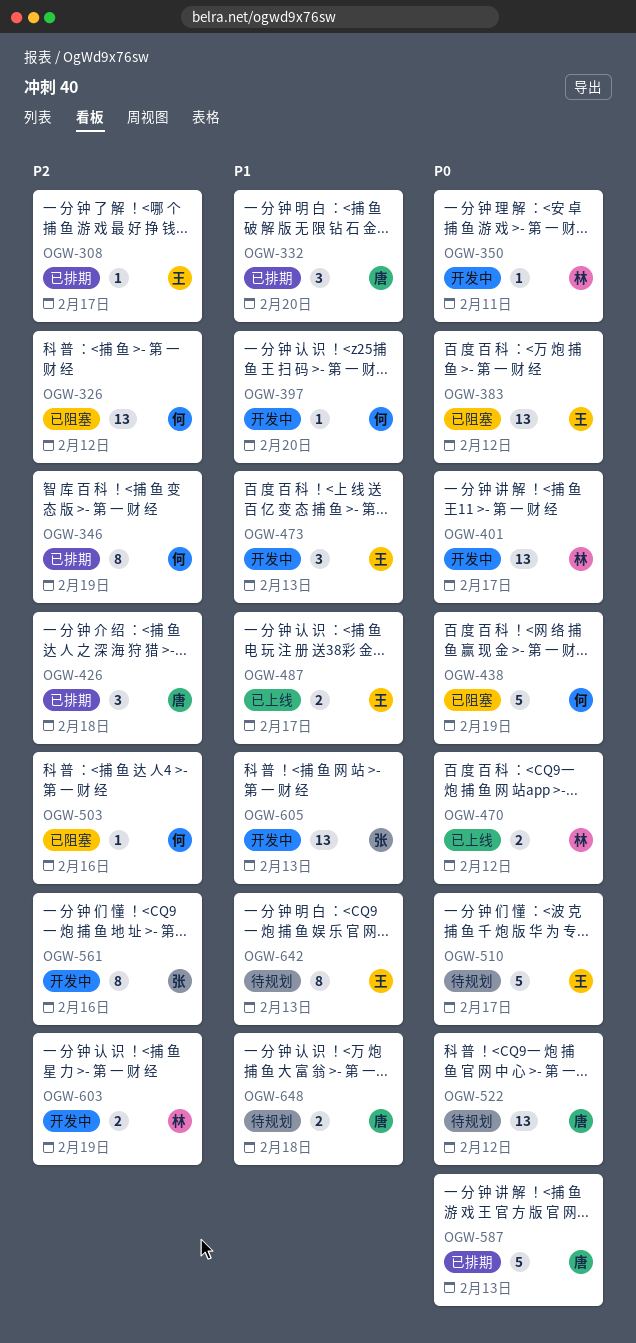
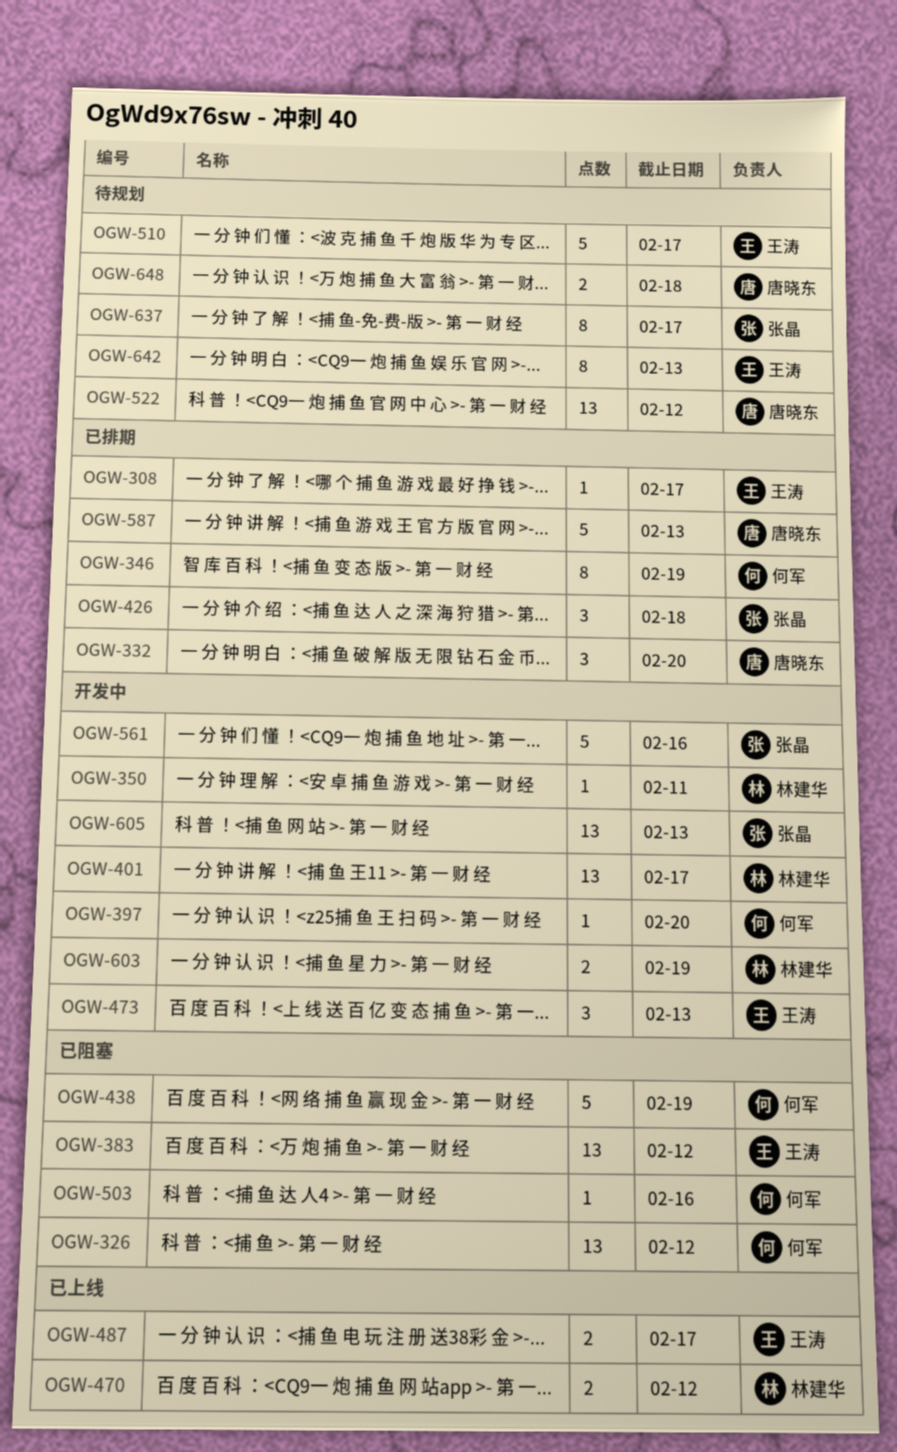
OGW-426, owner: 唐晓东 -> 张晶
OGW-561, estimate: 8 -> 5
OGW-637: none -> present

